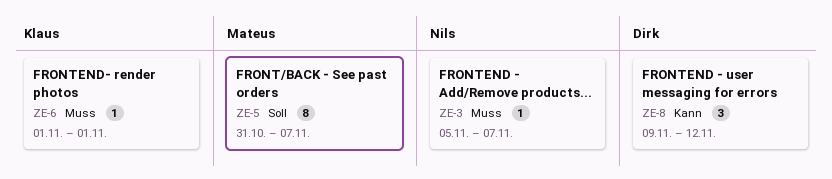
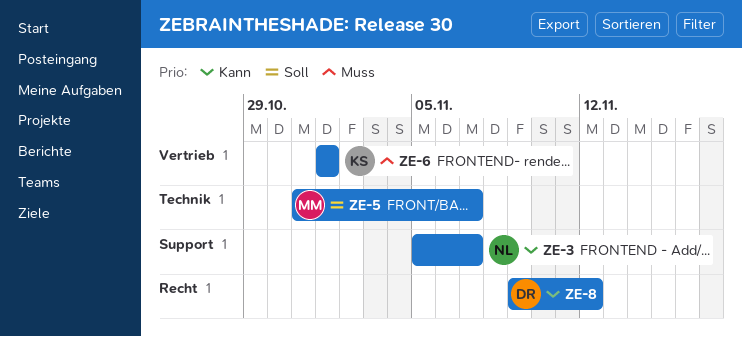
ZE-3, priority: Muss -> Kann

